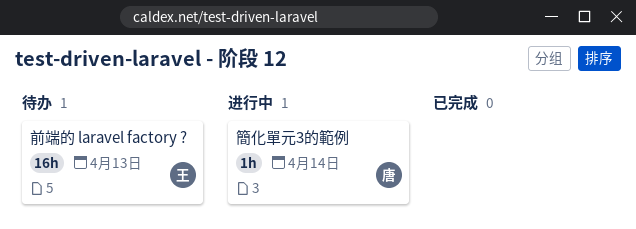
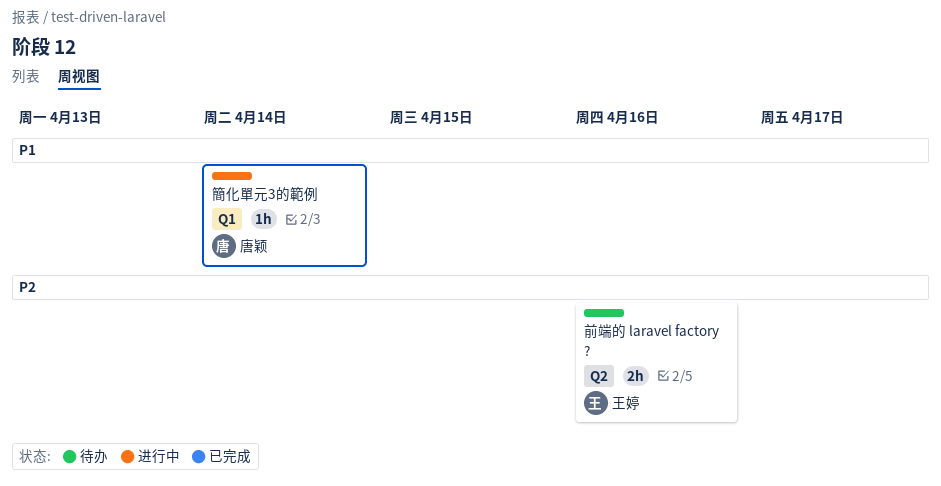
前端的 laravel factory ?, estimate: 16h -> 2h
前端的 laravel factory ?, due: Apr 13 -> Apr 16

